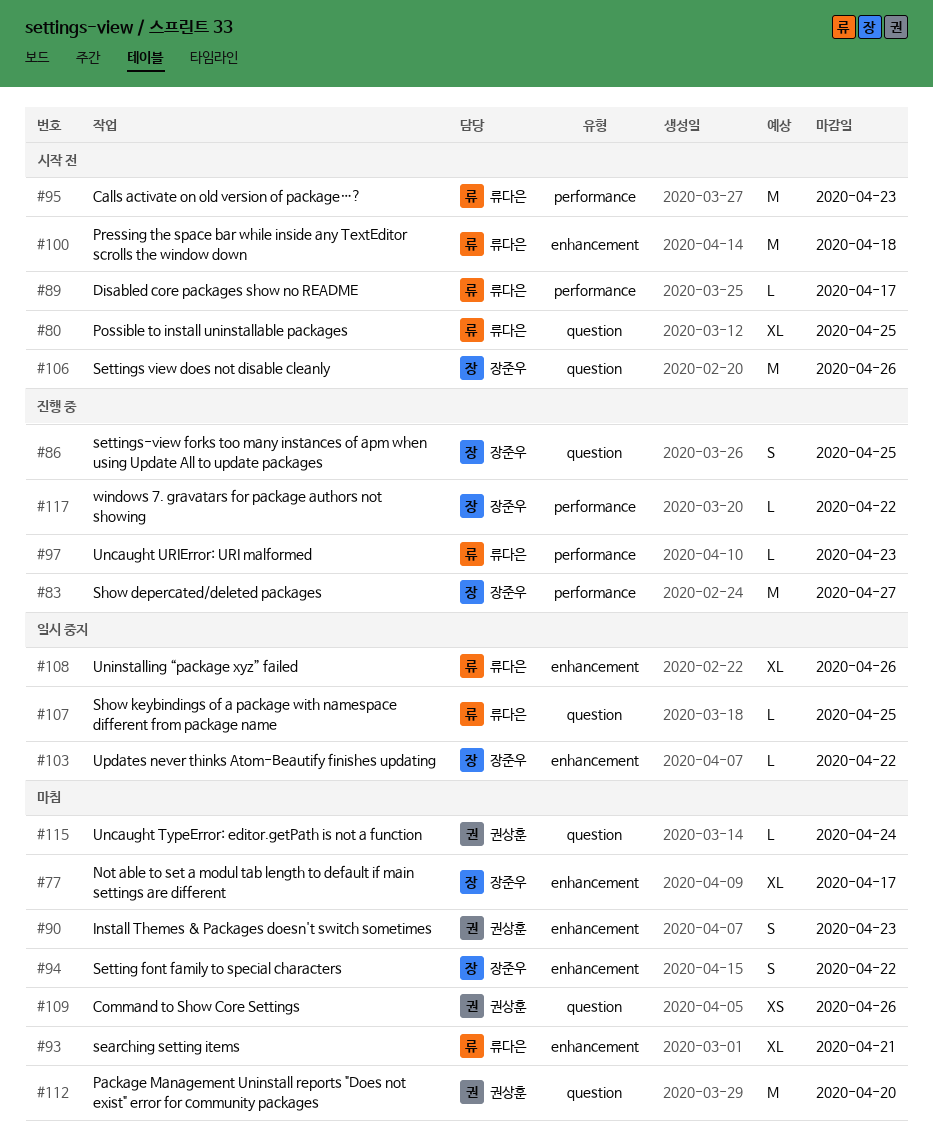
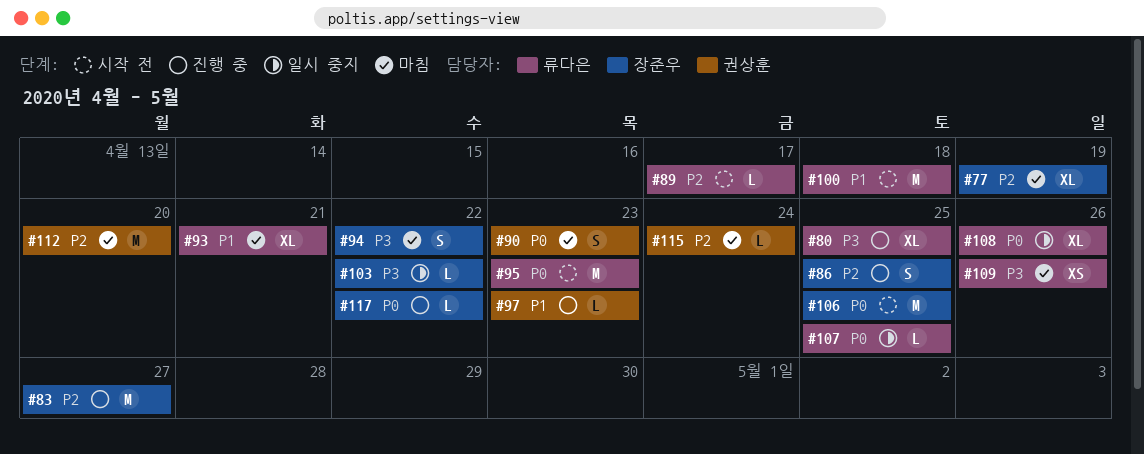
#77, due: Apr 17 -> Apr 19
#80, status: 시작 전 -> 진행 중
#97, owner: 류다은 -> 권상훈
#106, due: Apr 26 -> Apr 25
#109, owner: 권상훈 -> 류다은

